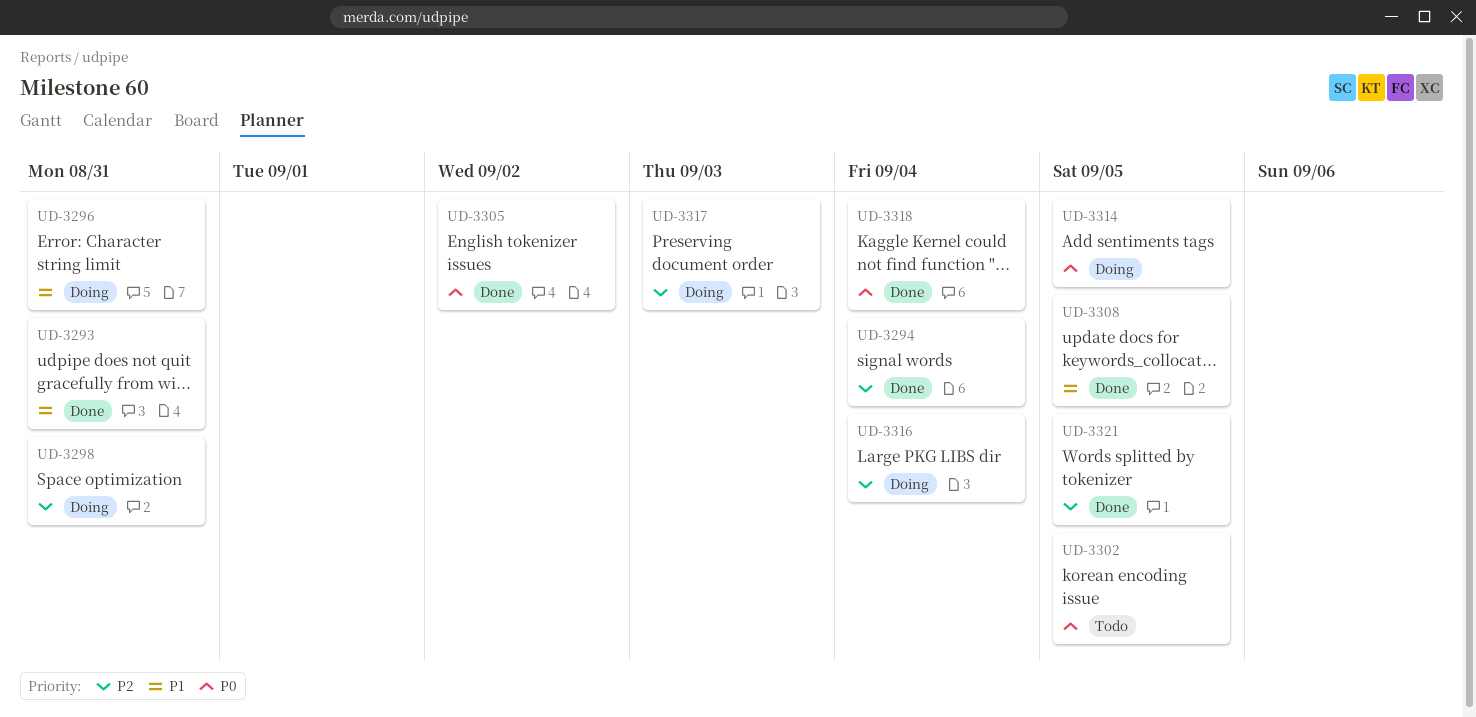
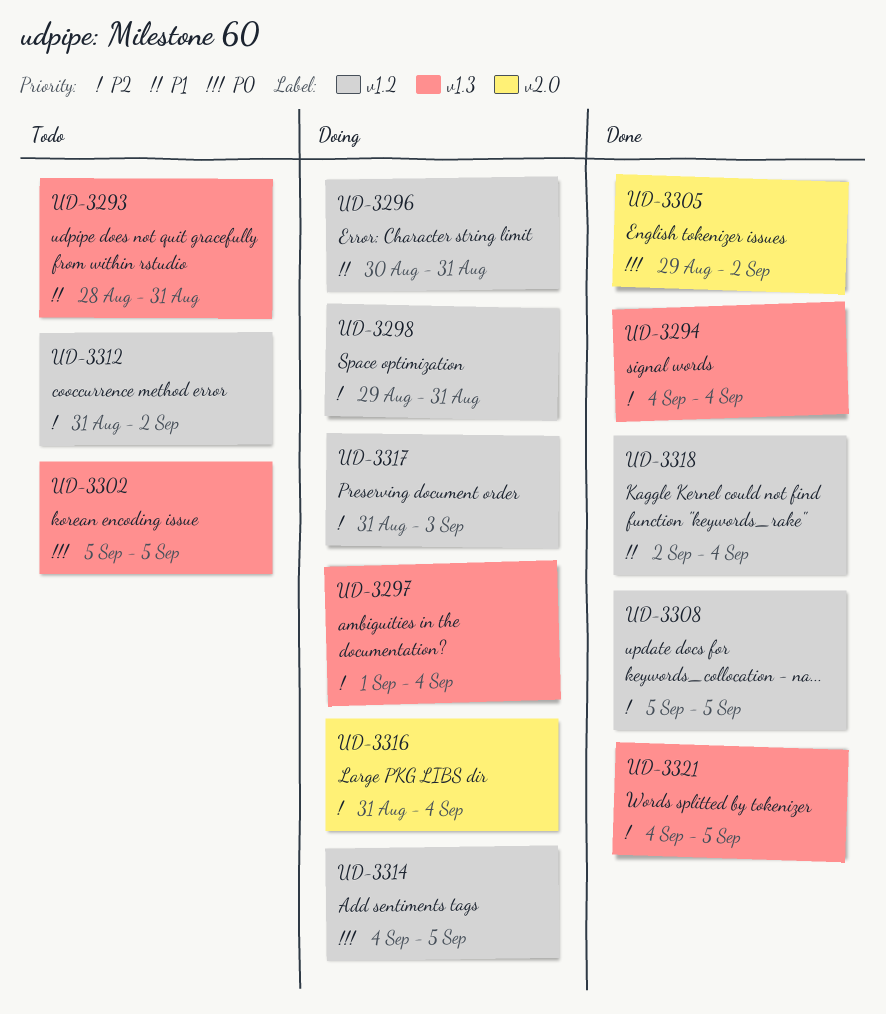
UD-3293, status: Done -> Todo
UD-3297: none -> present
UD-3308, priority: P1 -> P2
UD-3312: none -> present
UD-3318, priority: P0 -> P1

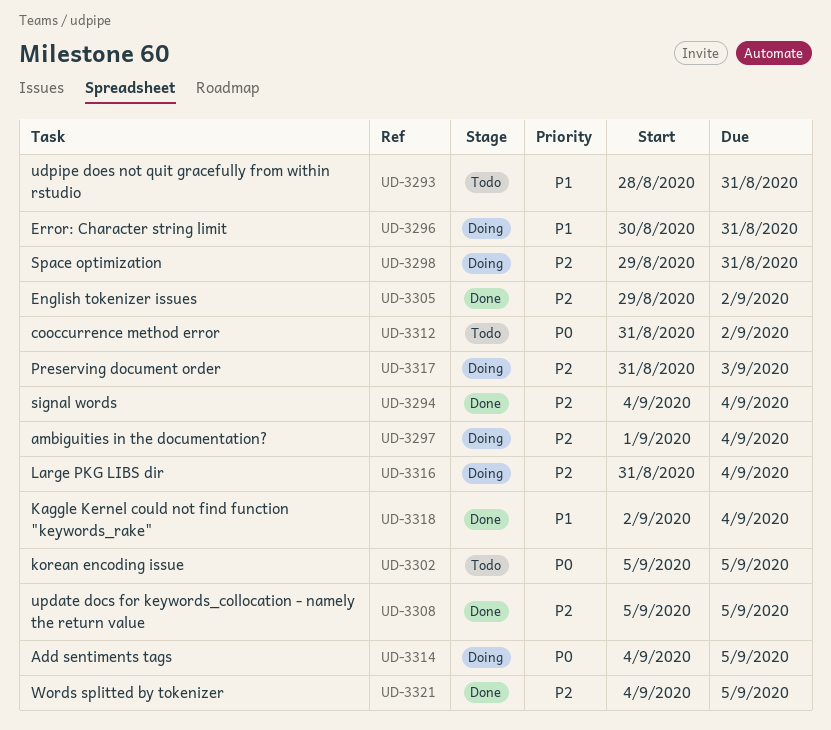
UD-3305, priority: P0 -> P2
UD-3312, priority: P2 -> P0

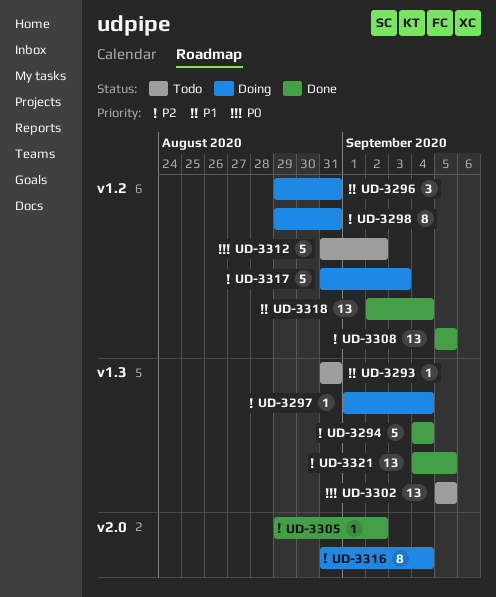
UD-3293, start: Aug 28 -> Aug 31
UD-3296, start: Aug 30 -> Aug 29
UD-3314: present -> none

